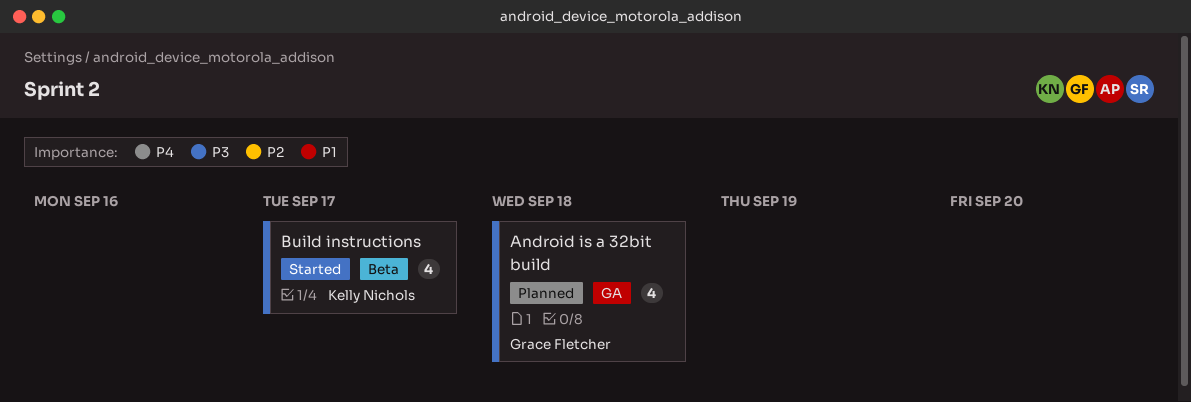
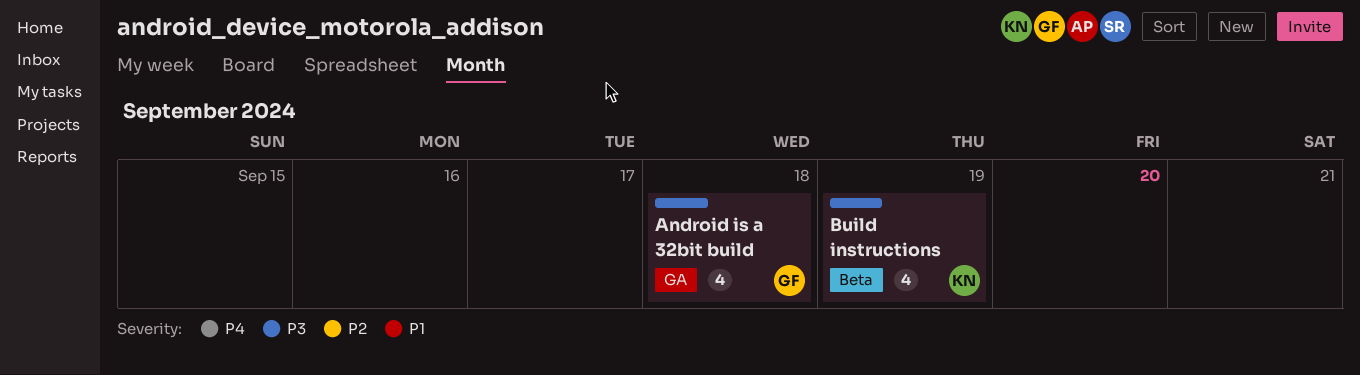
Build instructions, due: Sep 17 -> Sep 19

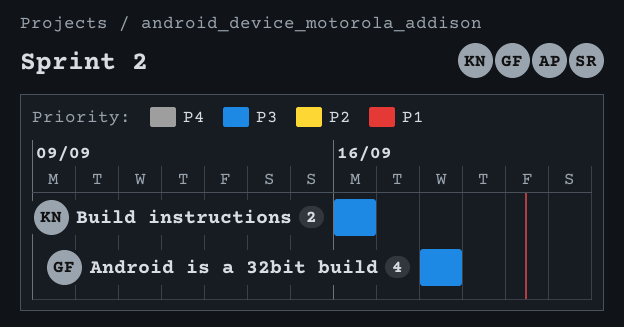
Build instructions, estimate: 4 -> 2
Build instructions, due: Sep 19 -> Sep 16

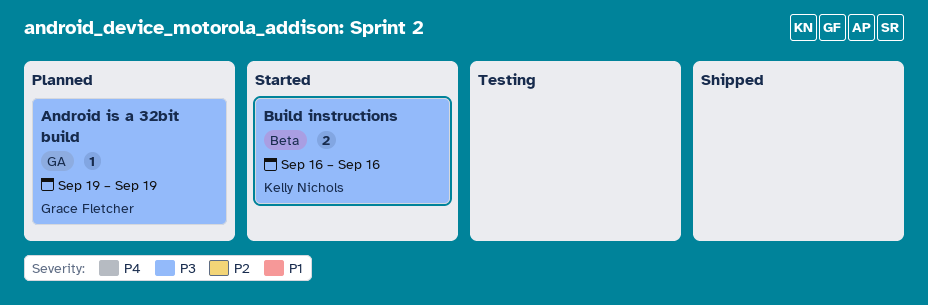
Android is a 32bit build, estimate: 4 -> 1
Android is a 32bit build, start: Sep 18 -> Sep 19
Android is a 32bit build, due: Sep 18 -> Sep 19

